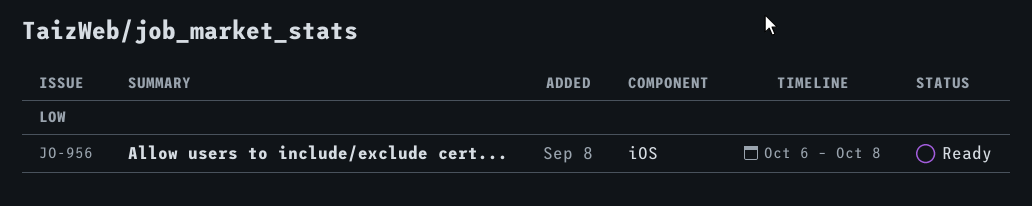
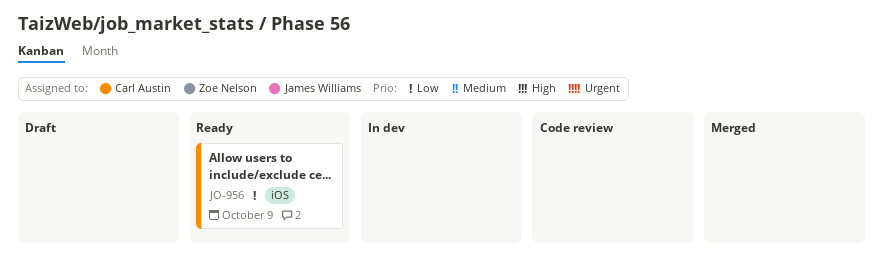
JO-956, due: Oct 8 -> Oct 9

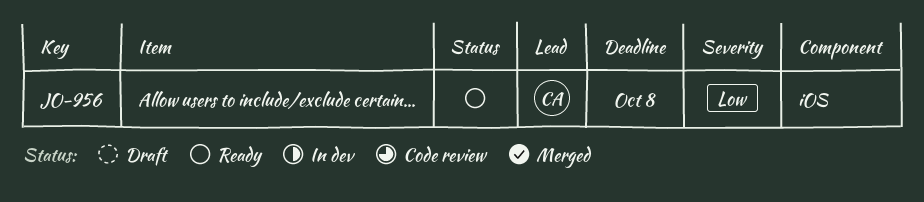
JO-956, due: Oct 9 -> Oct 8

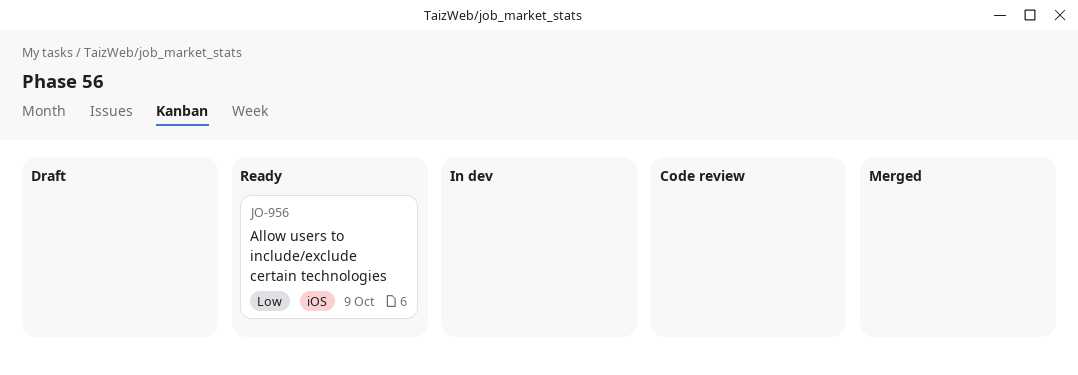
JO-956, due: Oct 8 -> Oct 9

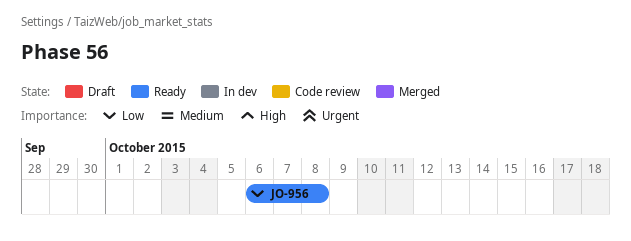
JO-956, due: Oct 9 -> Oct 8

